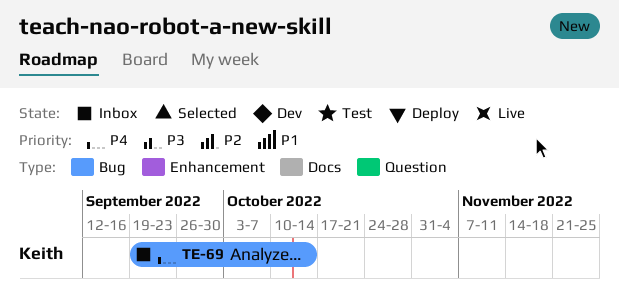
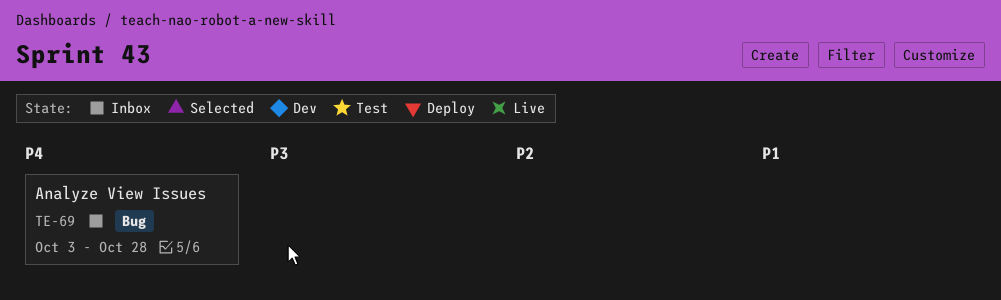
TE-69, start: Sep 19 -> Oct 3
TE-69, due: Oct 14 -> Oct 28

